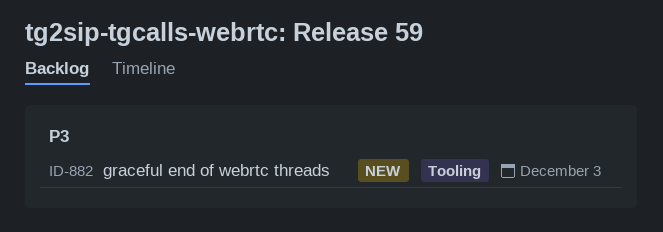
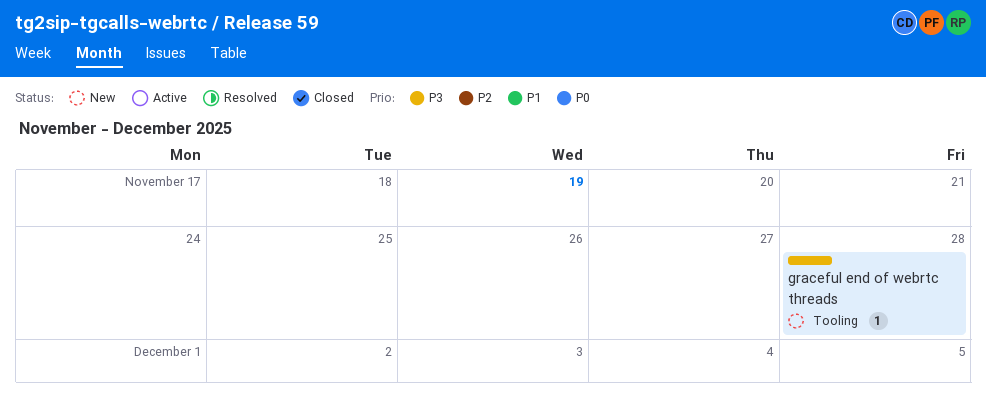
graceful end of webrtc threads, due: Dec 3 -> Nov 28

